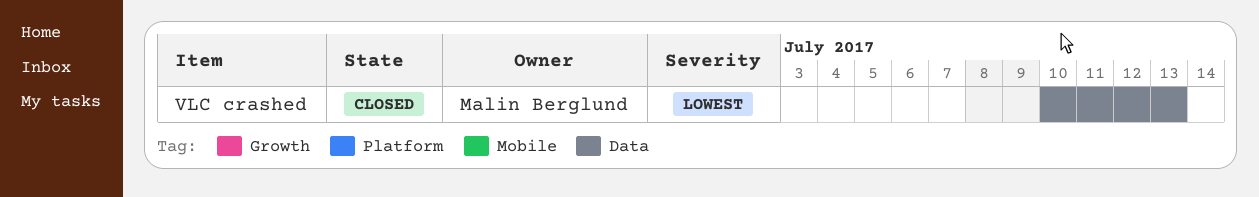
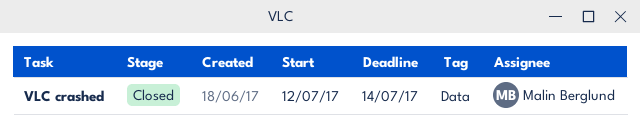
VLC crashed, start: Jul 10 -> Jul 12
VLC crashed, due: Jul 13 -> Jul 14

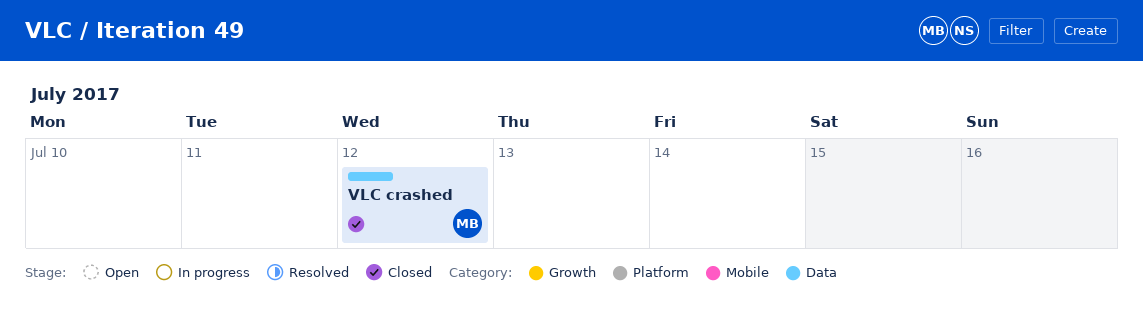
VLC crashed, due: Jul 14 -> Jul 12

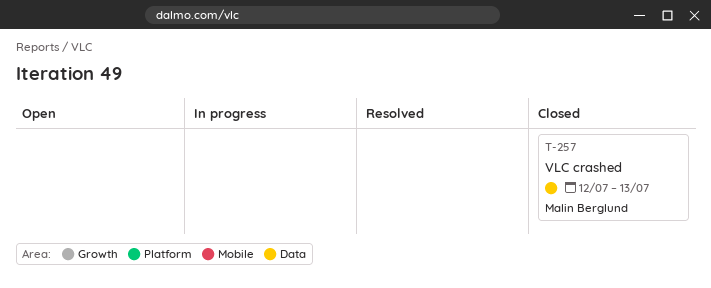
VLC crashed, due: Jul 12 -> Jul 13

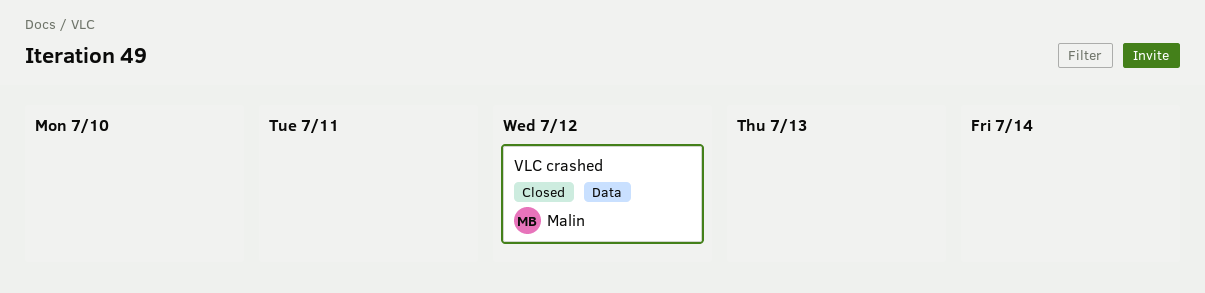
VLC crashed, due: Jul 13 -> Jul 12

